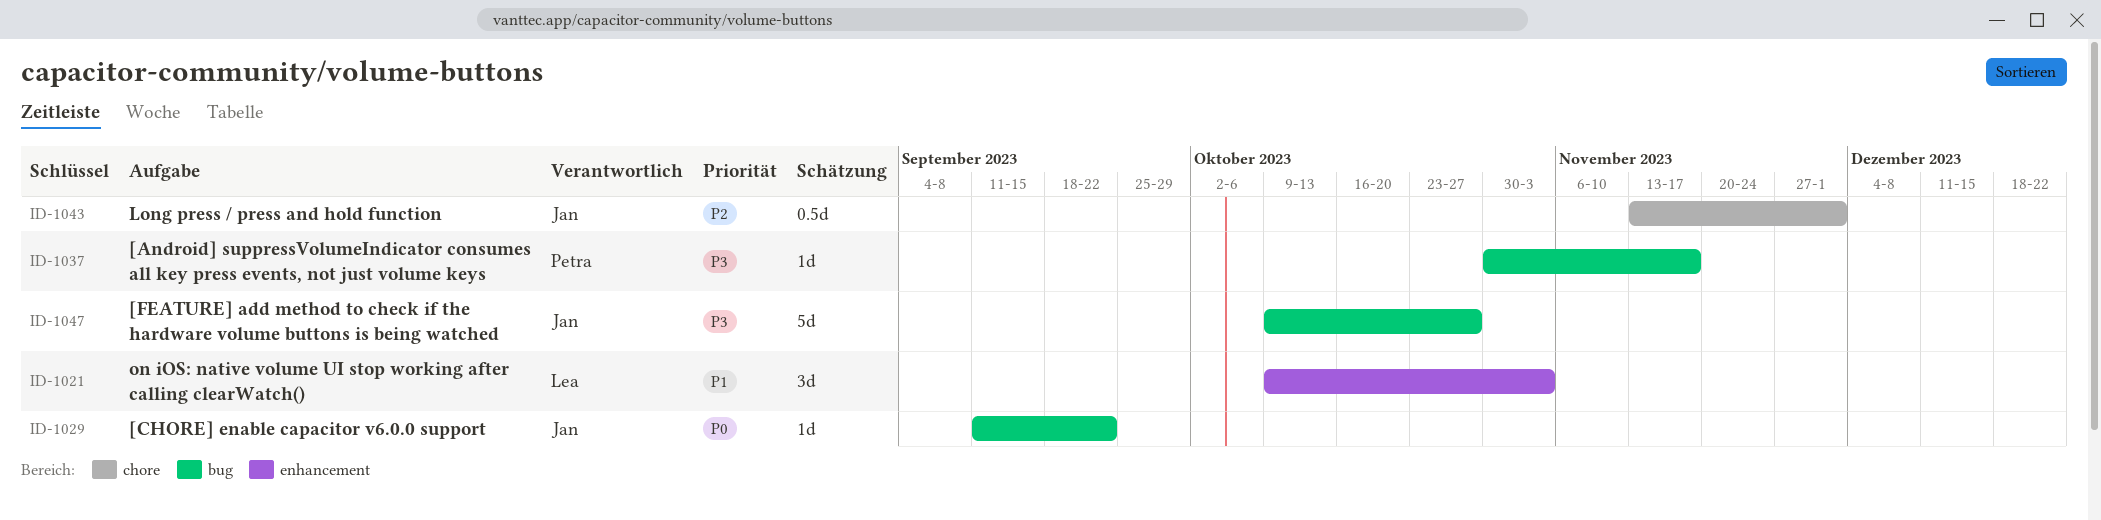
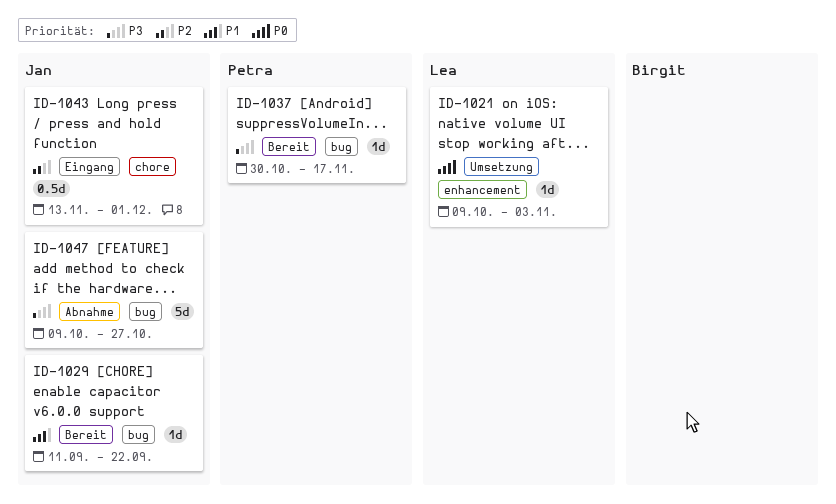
ID-1021, priority: P1 -> P0
ID-1021, estimate: 3d -> 1d
ID-1029, priority: P0 -> P1

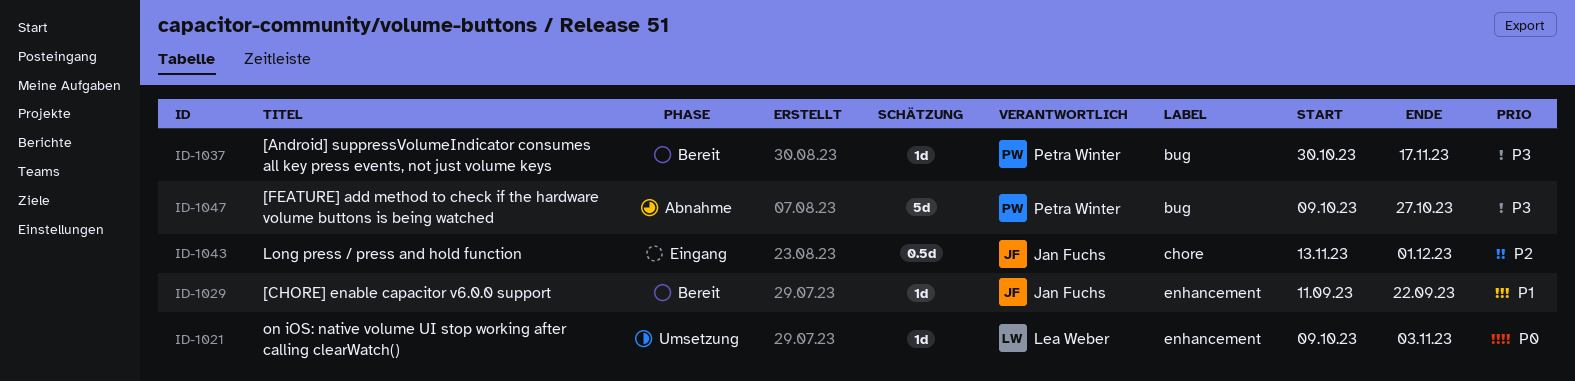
ID-1029, label: bug -> enhancement
ID-1047, owner: Jan Fuchs -> Petra Winter

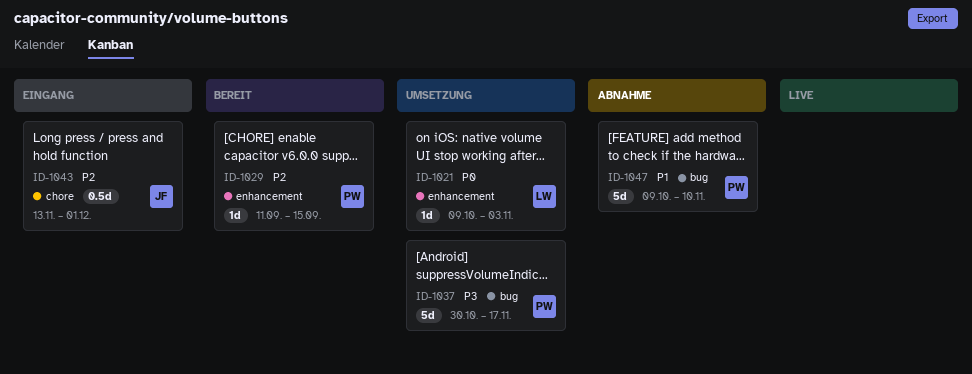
ID-1029, owner: Jan Fuchs -> Petra Winter
ID-1029, priority: P1 -> P2
ID-1029, due: Sep 22 -> Sep 15
ID-1037, status: Bereit -> Umsetzung
ID-1037, estimate: 1d -> 5d
ID-1047, priority: P3 -> P1
ID-1047, due: Oct 27 -> Nov 10

